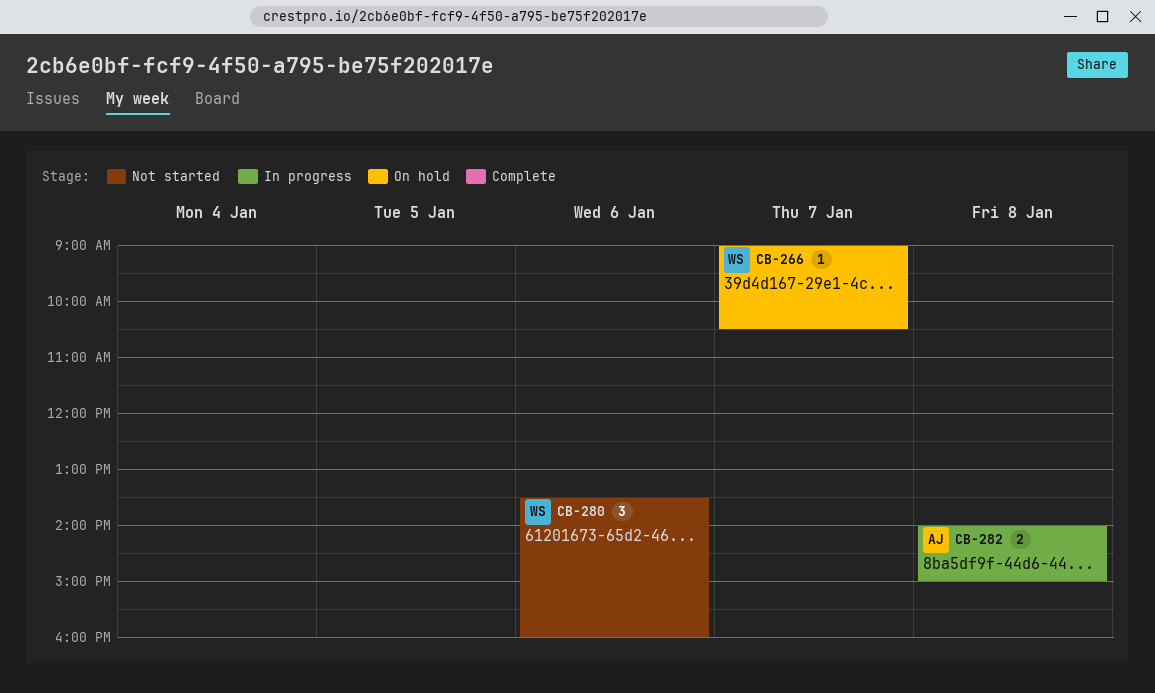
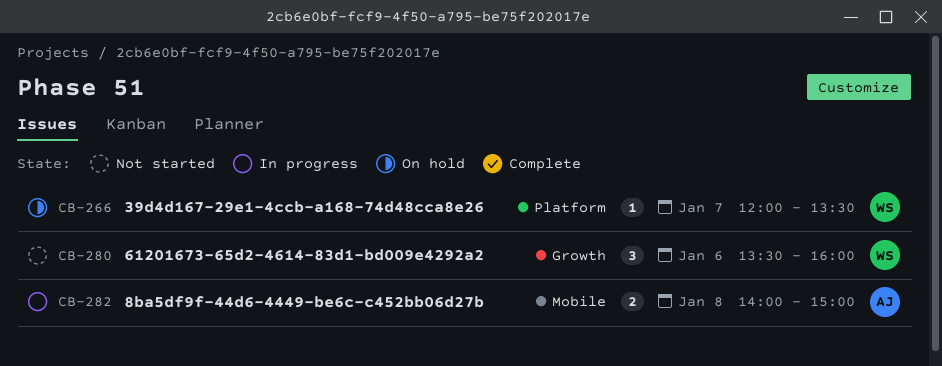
CB-266, begins: 09:00 -> 12:00
CB-266, ends: 10:30 -> 13:30

